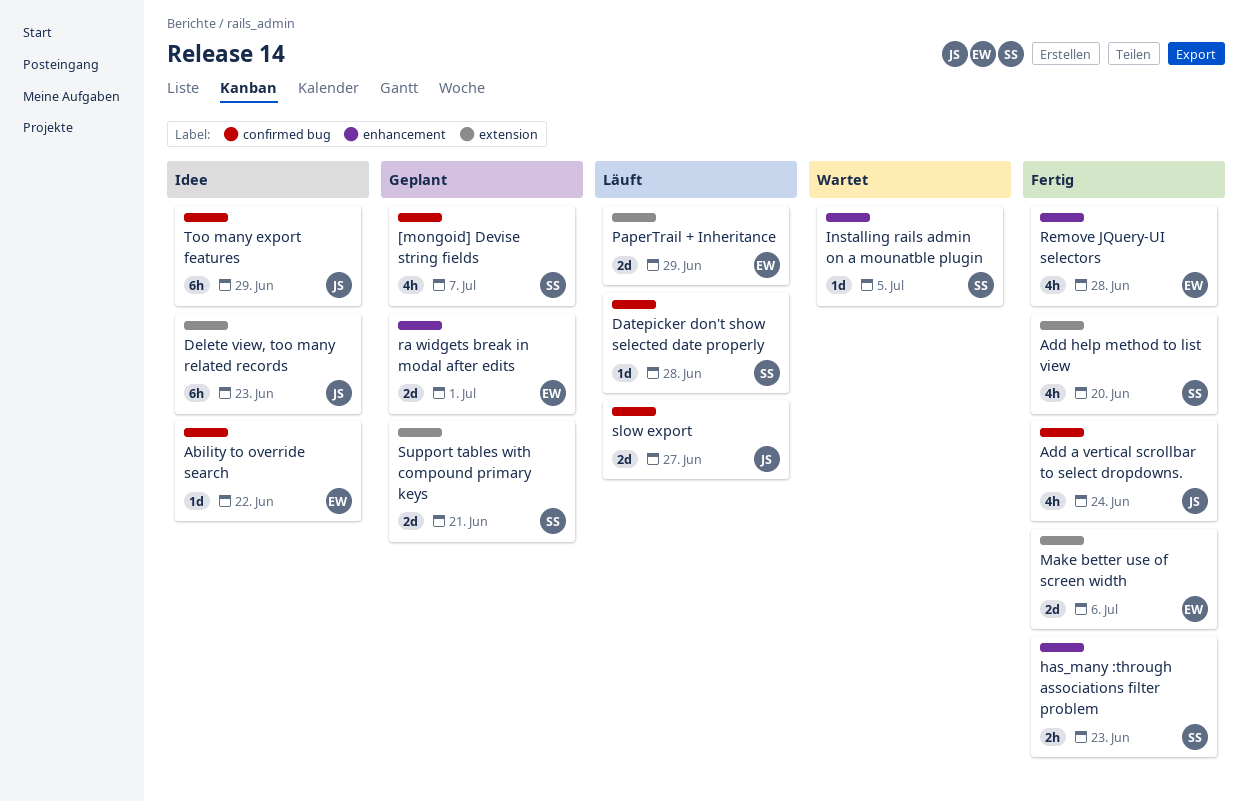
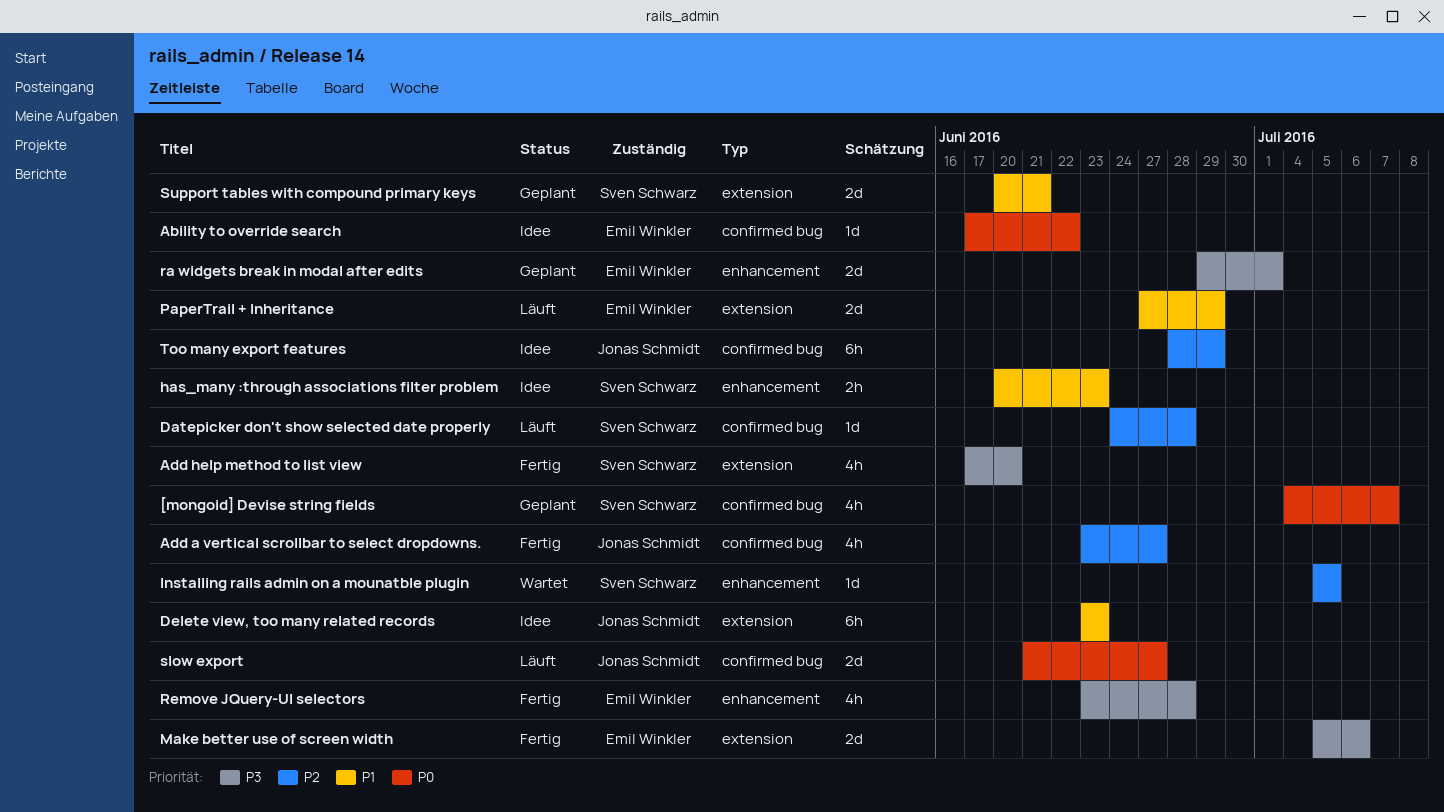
Add a vertical scrollbar to select dropdowns., due: Jun 24 -> Jun 27
has_many :through associations filter problem, status: Fertig -> Idee

